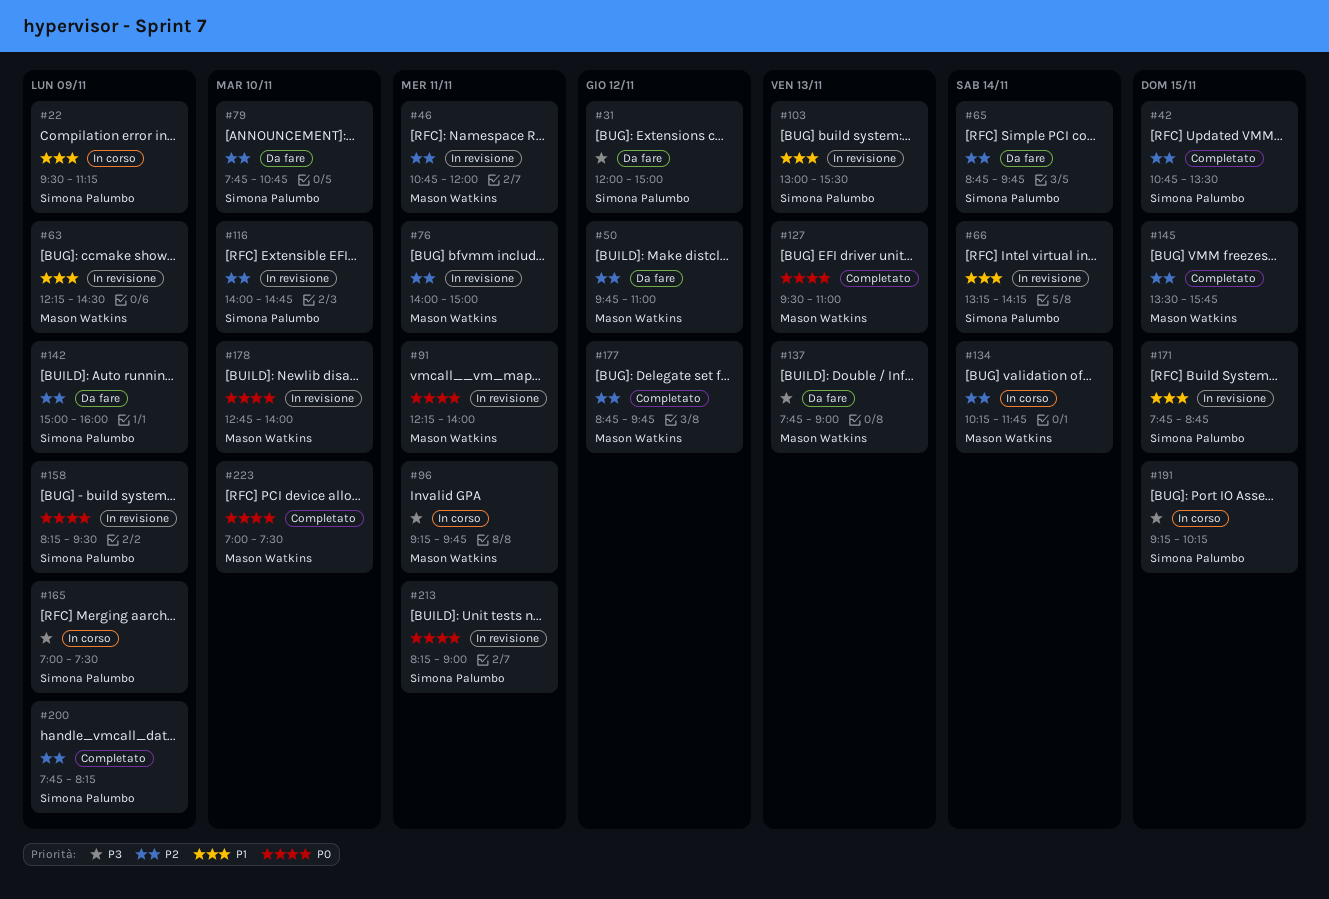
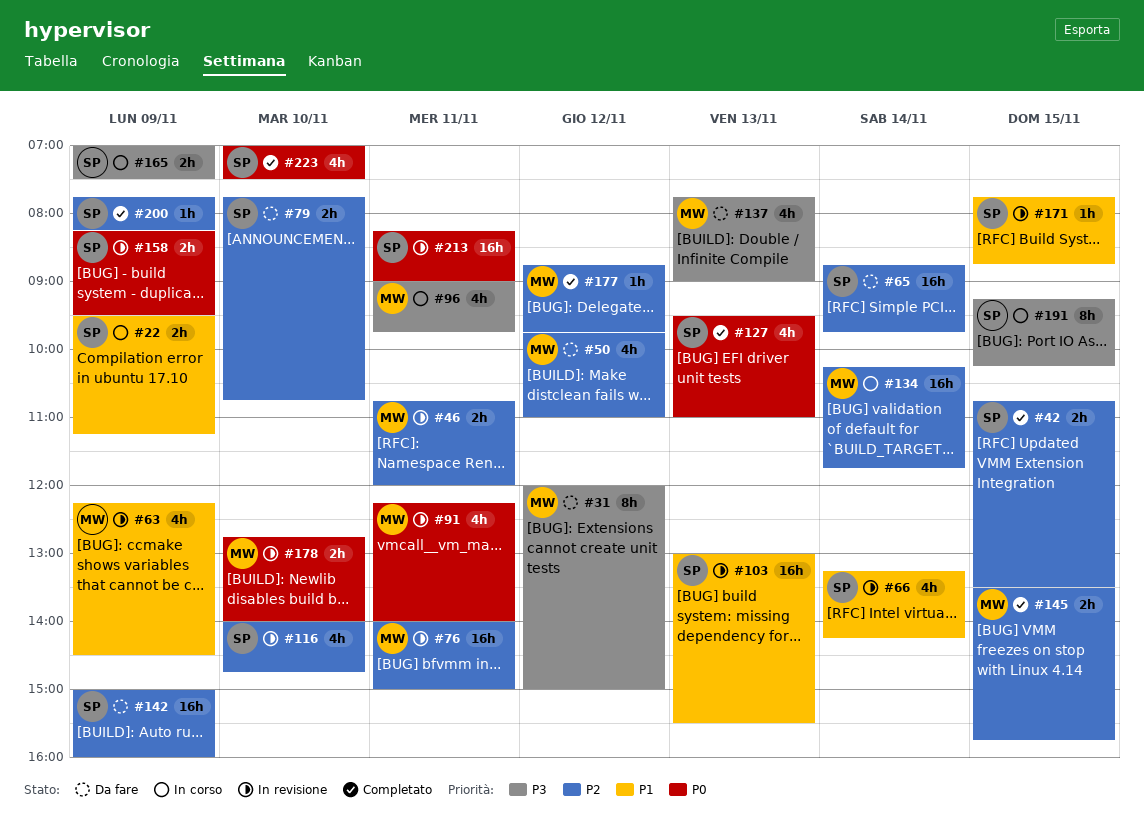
#31, owner: Simona Palumbo -> Mason Watkins
#96, begins: 09:15 -> 09:00
#127, owner: Mason Watkins -> Simona Palumbo
#223, owner: Mason Watkins -> Simona Palumbo

